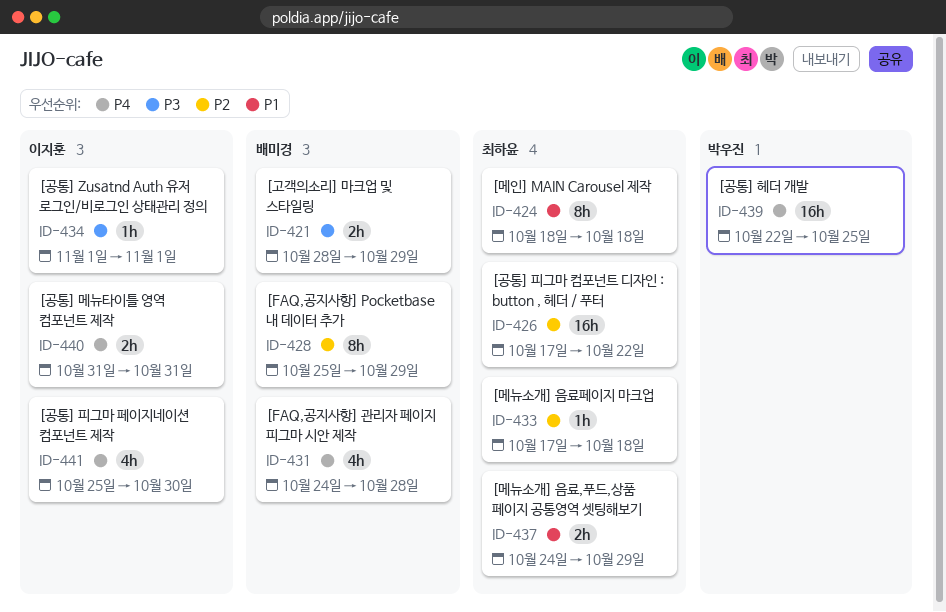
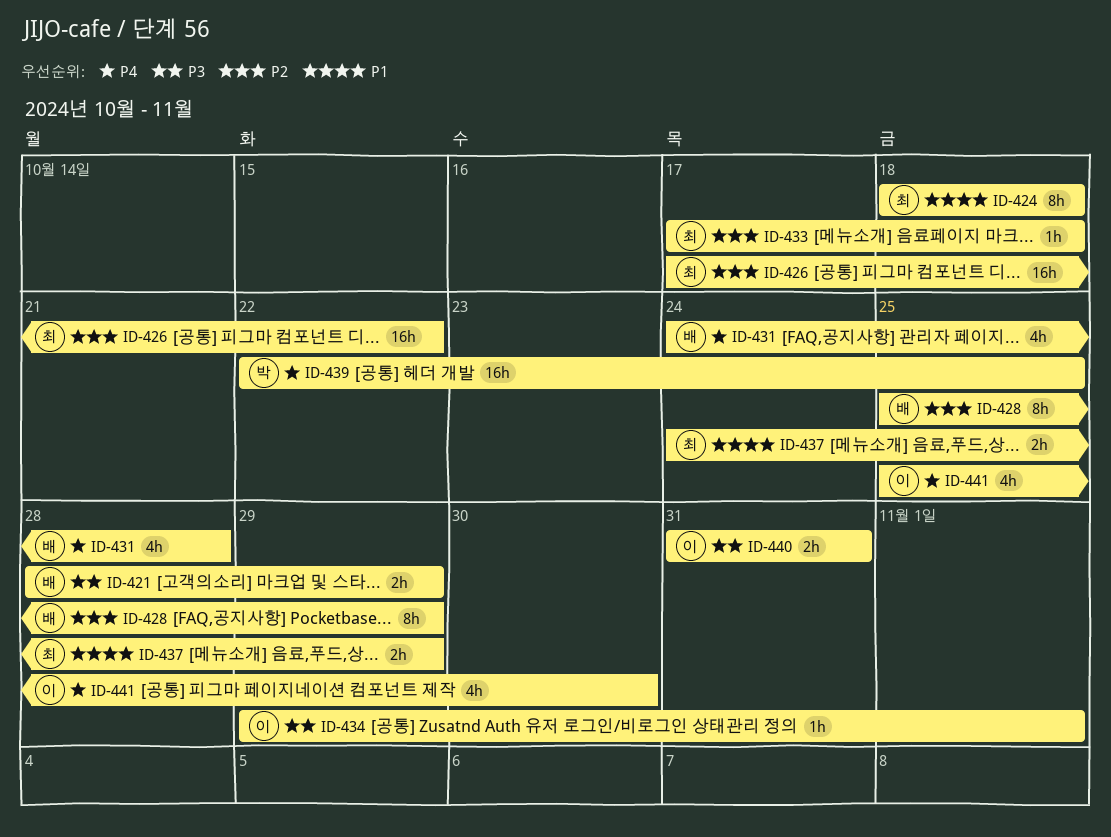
ID-434, start: Nov 1 -> Oct 29
ID-440, priority: P4 -> P3

